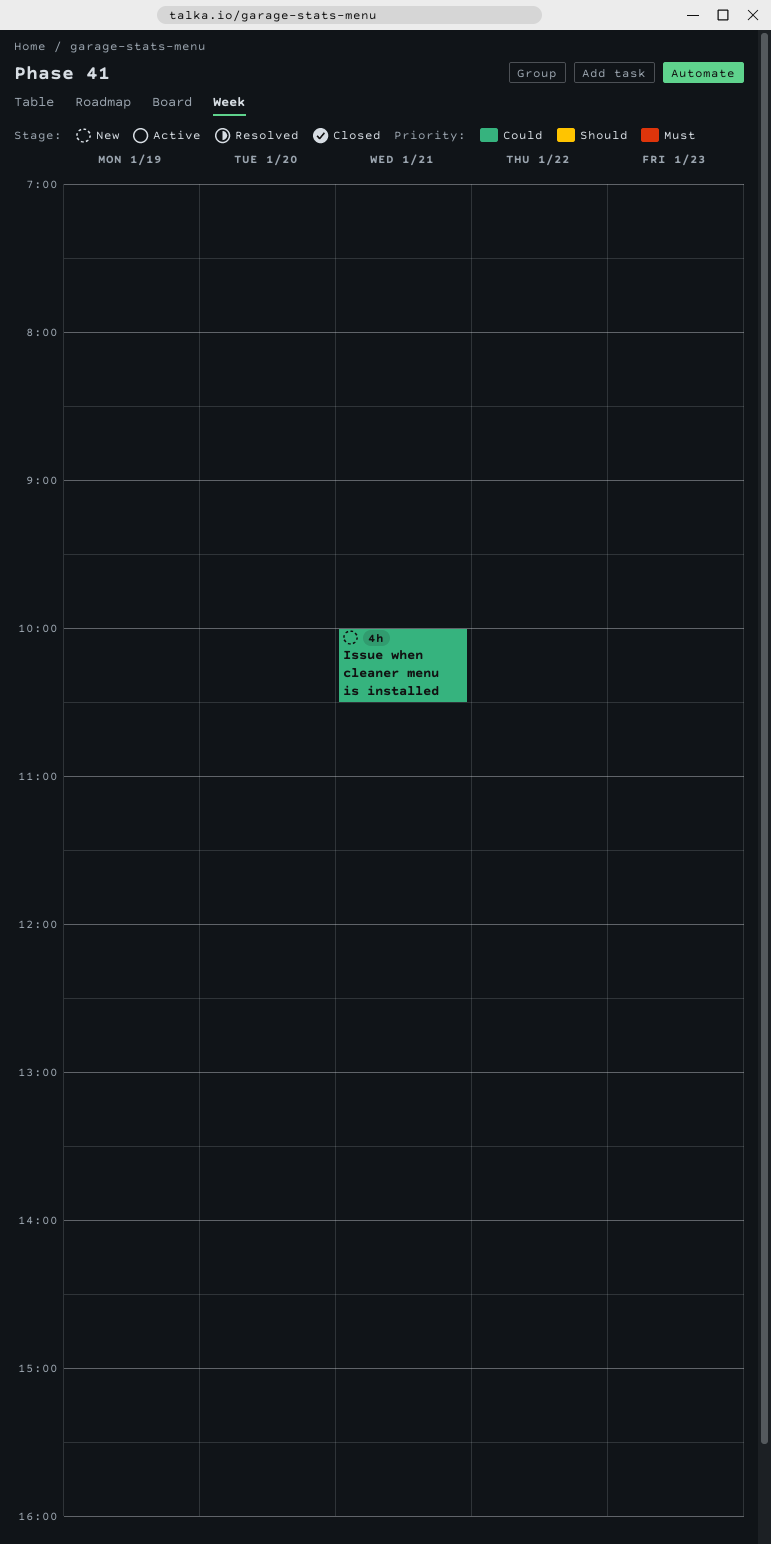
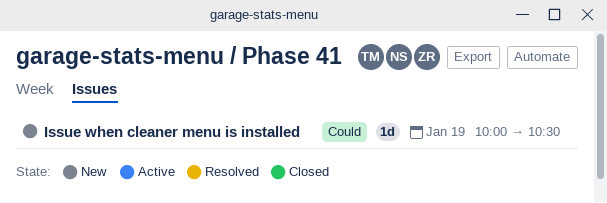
Issue when cleaner menu is installed, estimate: 4h -> 1d
Issue when cleaner menu is installed, day: Jan 21 -> Jan 19

